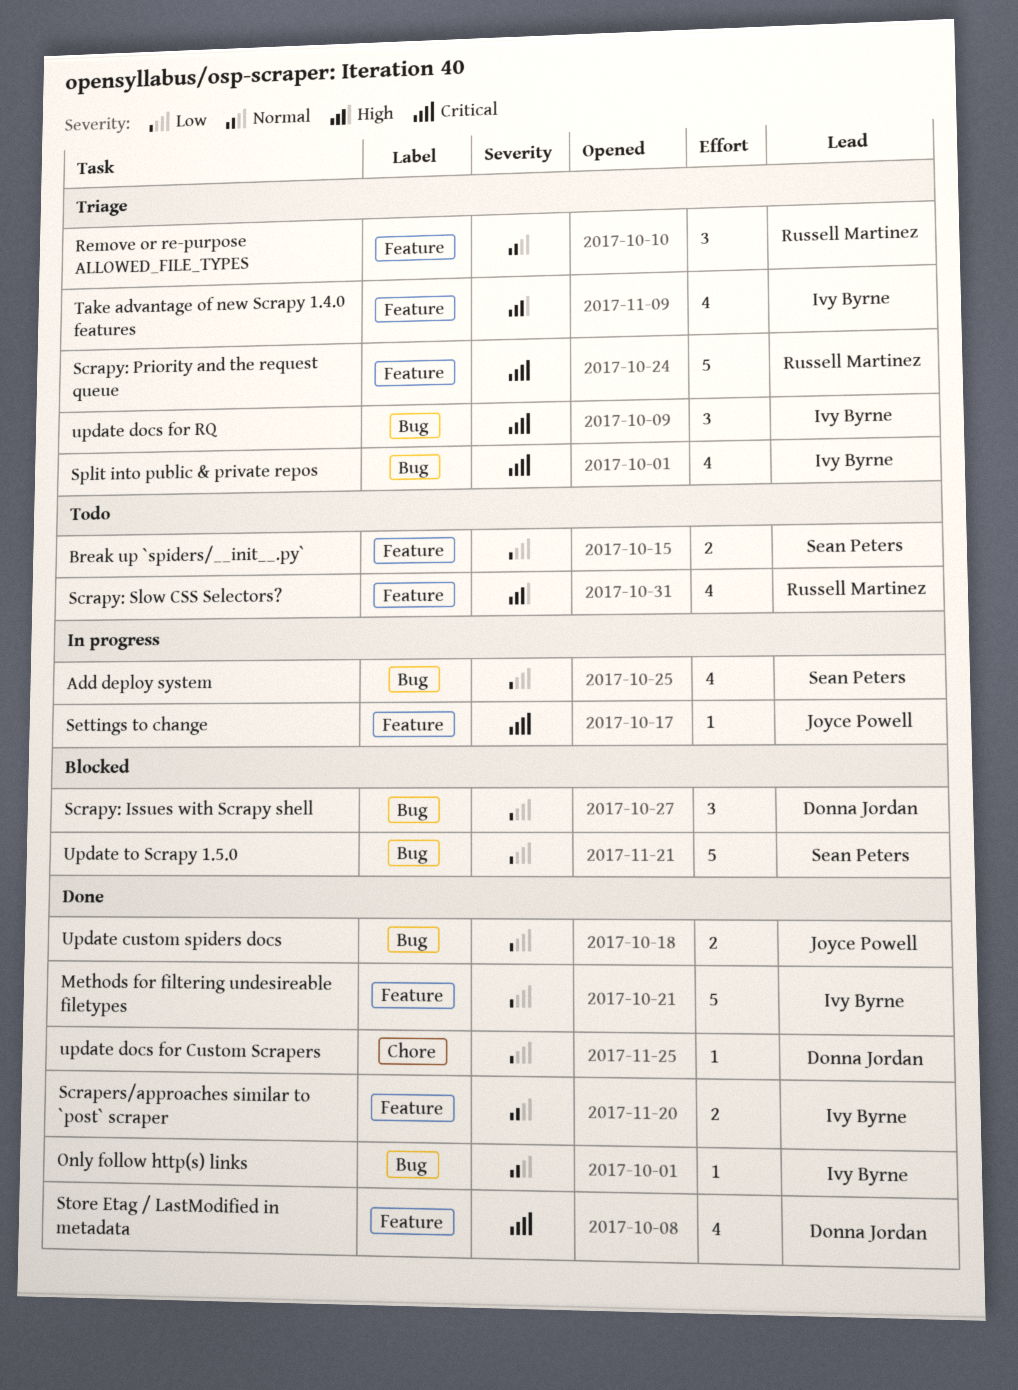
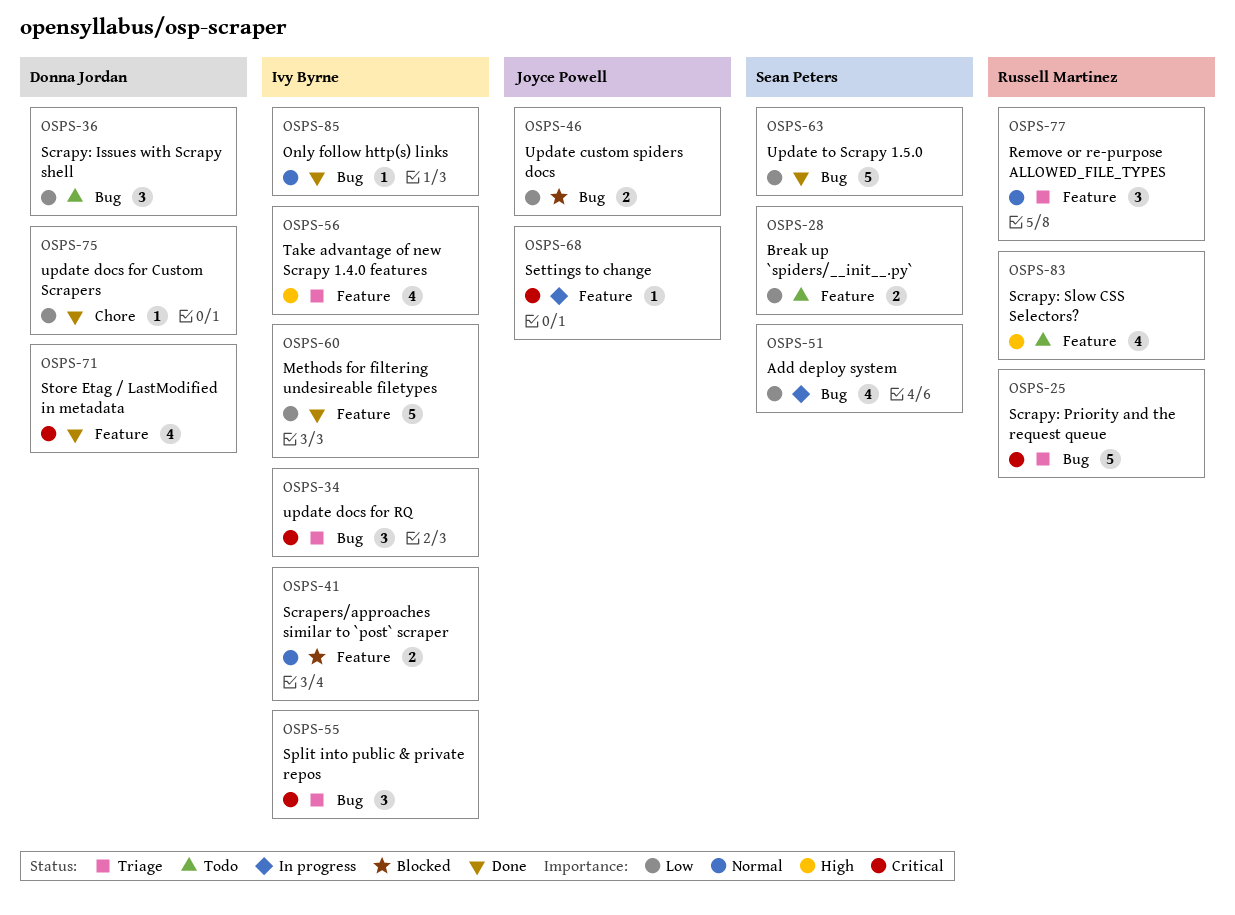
Scrapers/approaches similar to `post` scraper, status: Done -> Blocked
Scrapy: Issues with Scrapy shell, status: Blocked -> Todo
Scrapy: Priority and the request queue, label: Feature -> Bug
Split into public & private repos, estimate: 4 -> 3
Update custom spiders docs, status: Done -> Blocked
Update to Scrapy 1.5.0, status: Blocked -> Done

